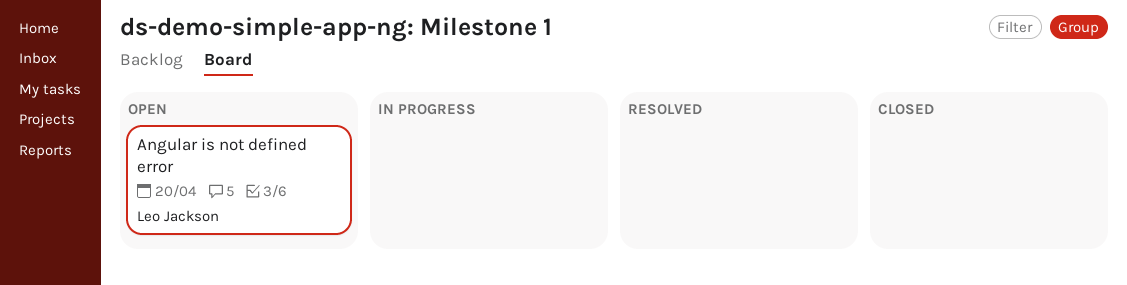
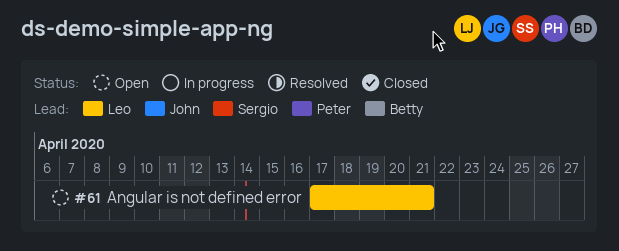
Angular is not defined error, due: Apr 20 -> Apr 21

